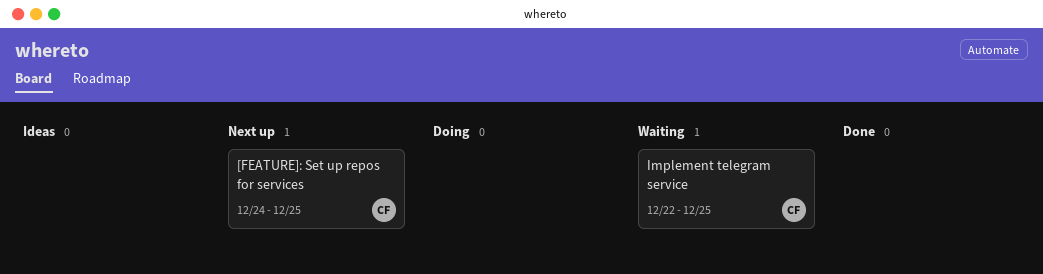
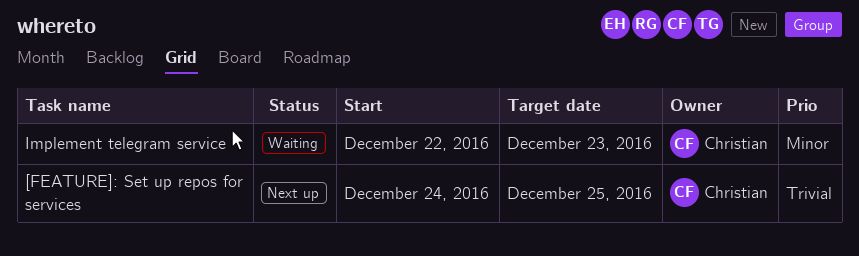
Implement telegram service, due: Dec 25 -> Dec 23

